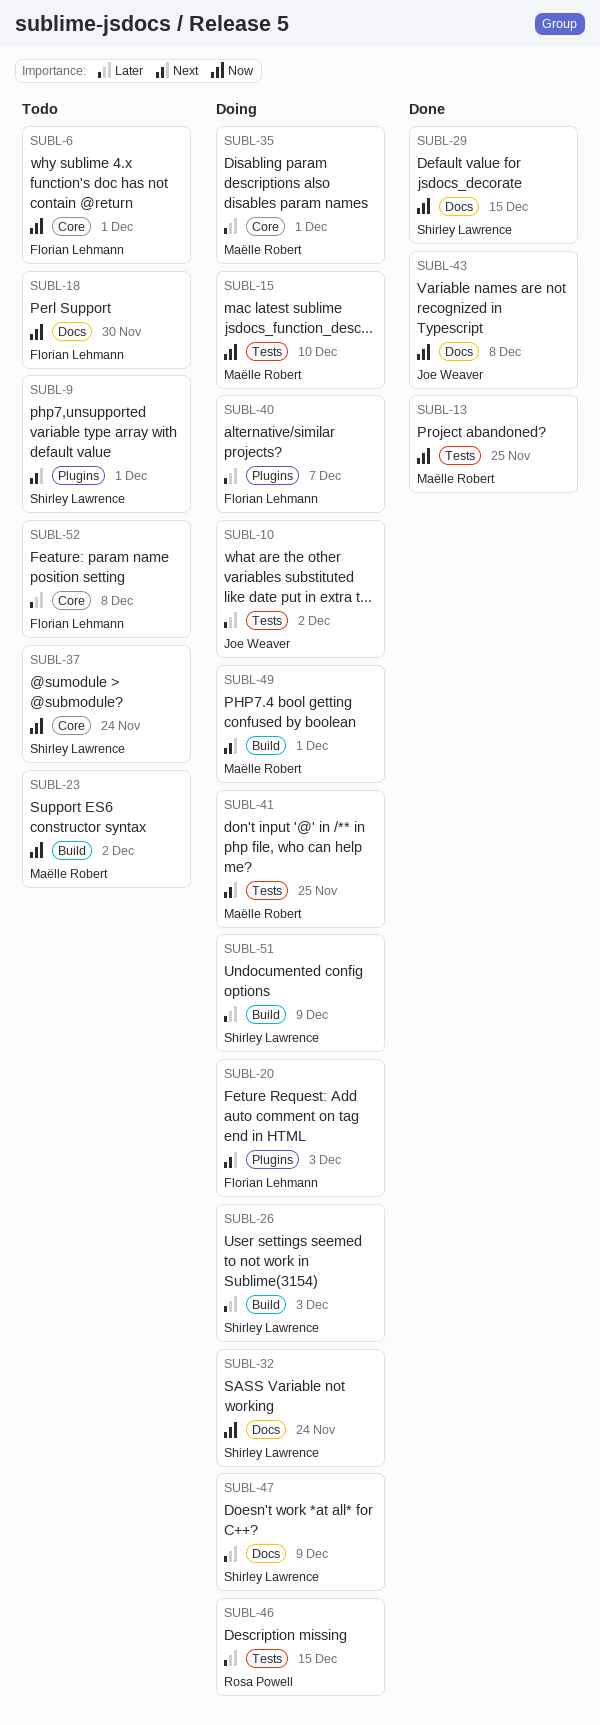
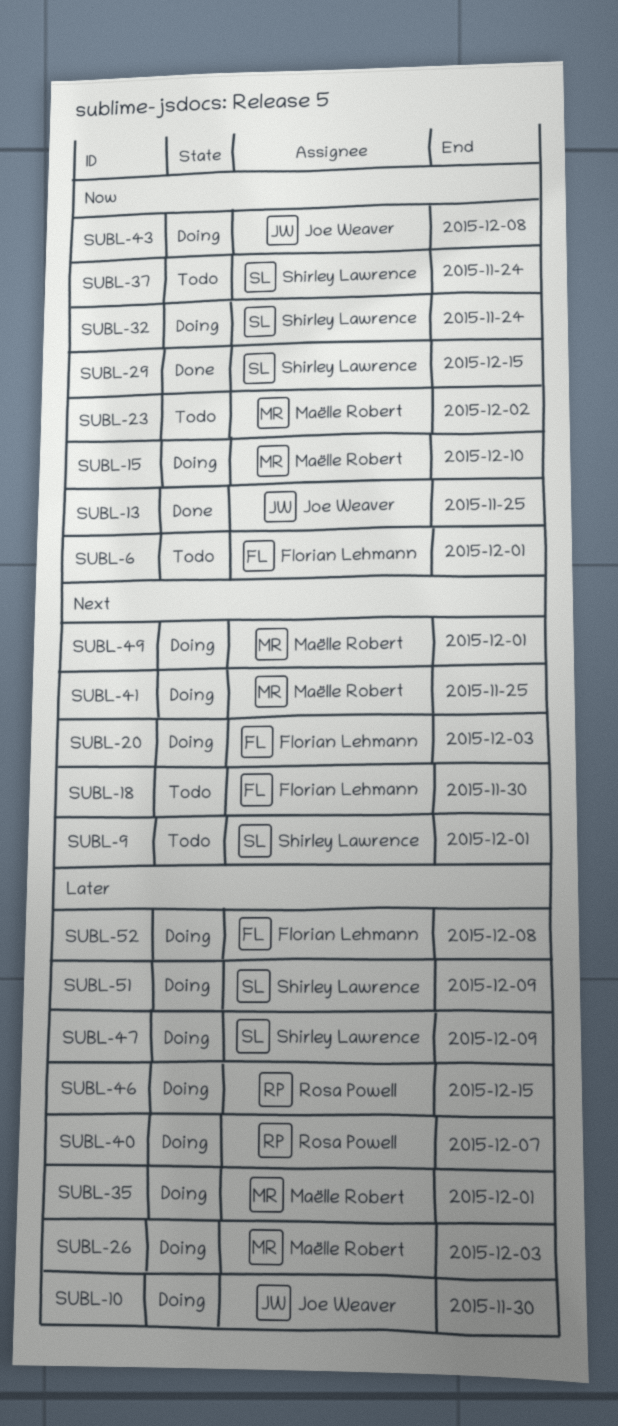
SUBL-10, due: Dec 2 -> Nov 30
SUBL-13, owner: Maëlle Robert -> Joe Weaver
SUBL-18, priority: Now -> Next
SUBL-26, owner: Shirley Lawrence -> Maëlle Robert
SUBL-40, owner: Florian Lehmann -> Rosa Powell
SUBL-43, status: Done -> Doing
SUBL-52, status: Todo -> Doing

